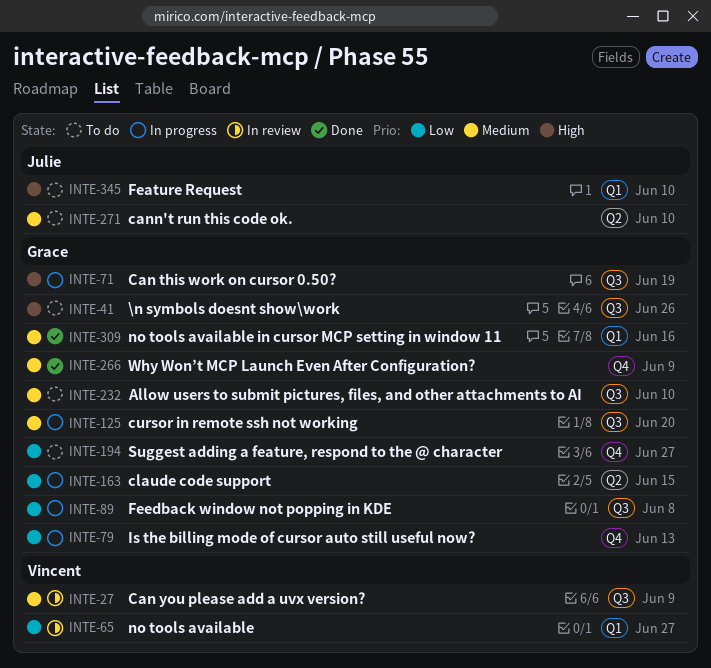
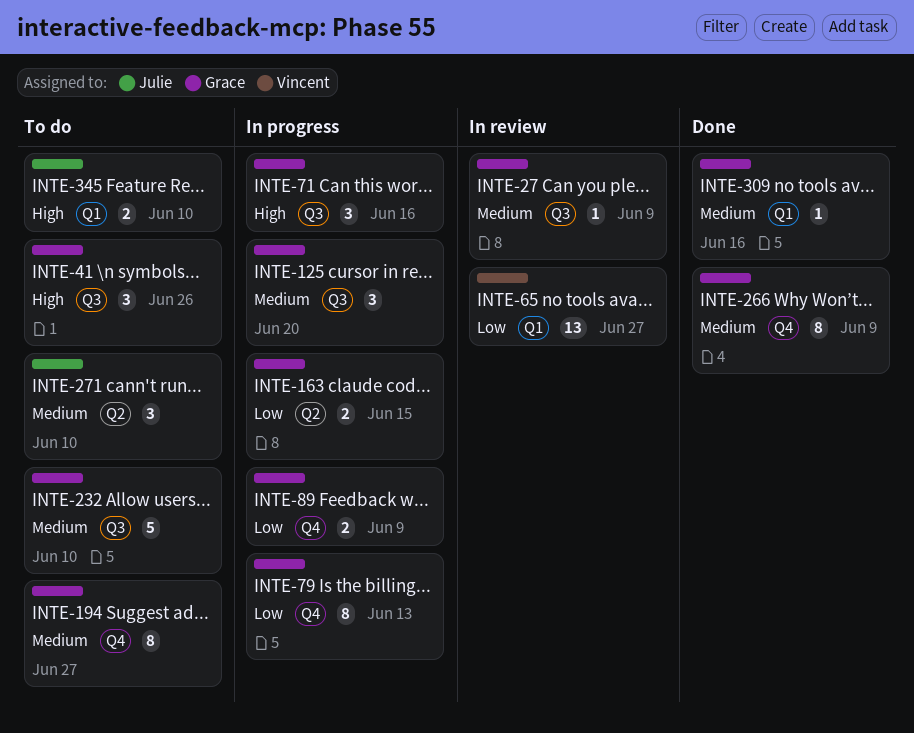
INTE-27, owner: Vincent -> Grace
INTE-71, due: Jun 19 -> Jun 16
INTE-89, label: Q3 -> Q4
INTE-89, due: Jun 8 -> Jun 9
INTE-194, priority: Low -> Medium

